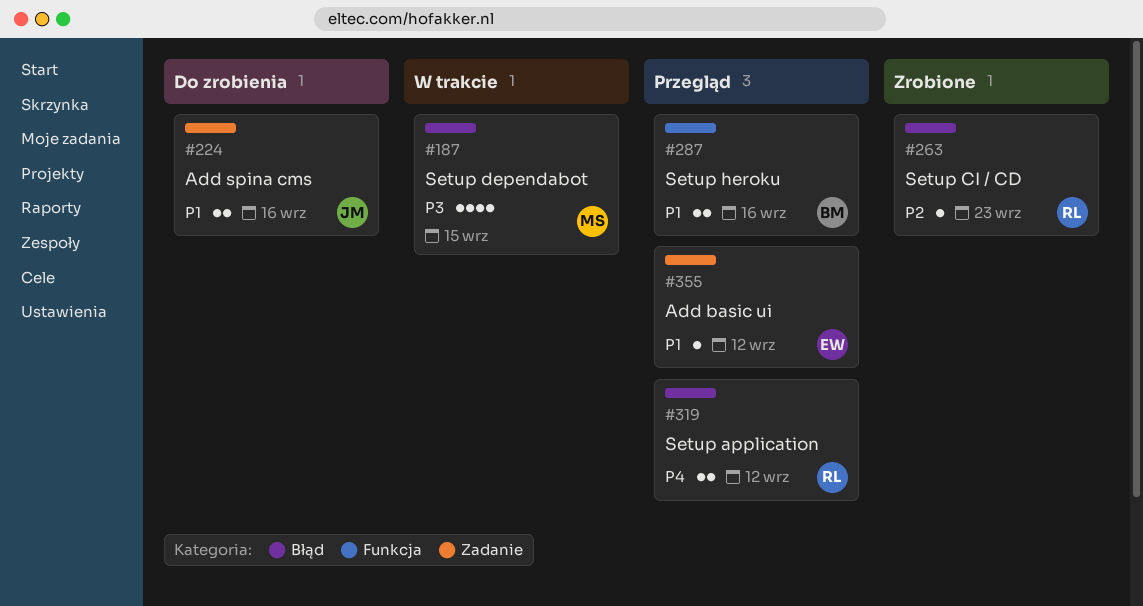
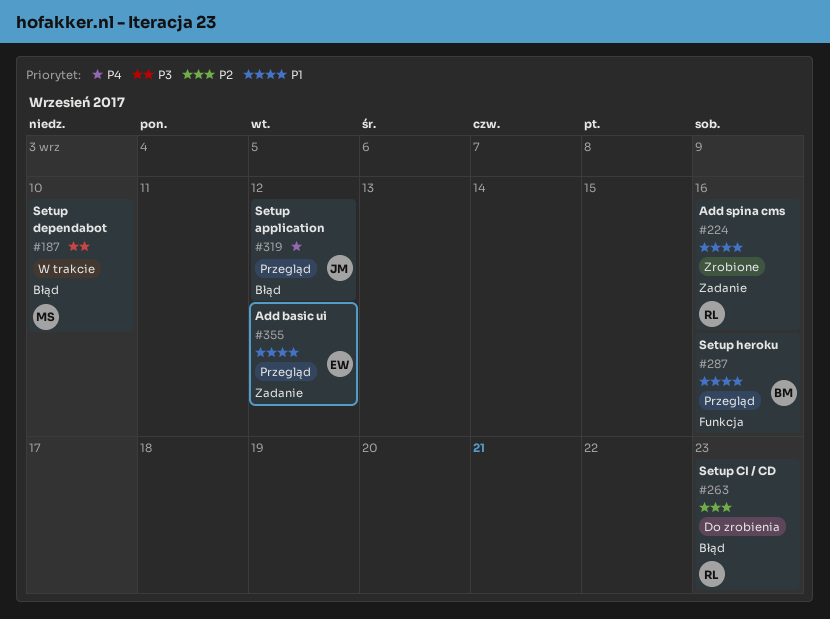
#187, due: Sep 15 -> Sep 10
#224, status: Do zrobienia -> Zrobione
#224, owner: JM -> RL
#263, status: Zrobione -> Do zrobienia
#319, owner: RL -> JM

